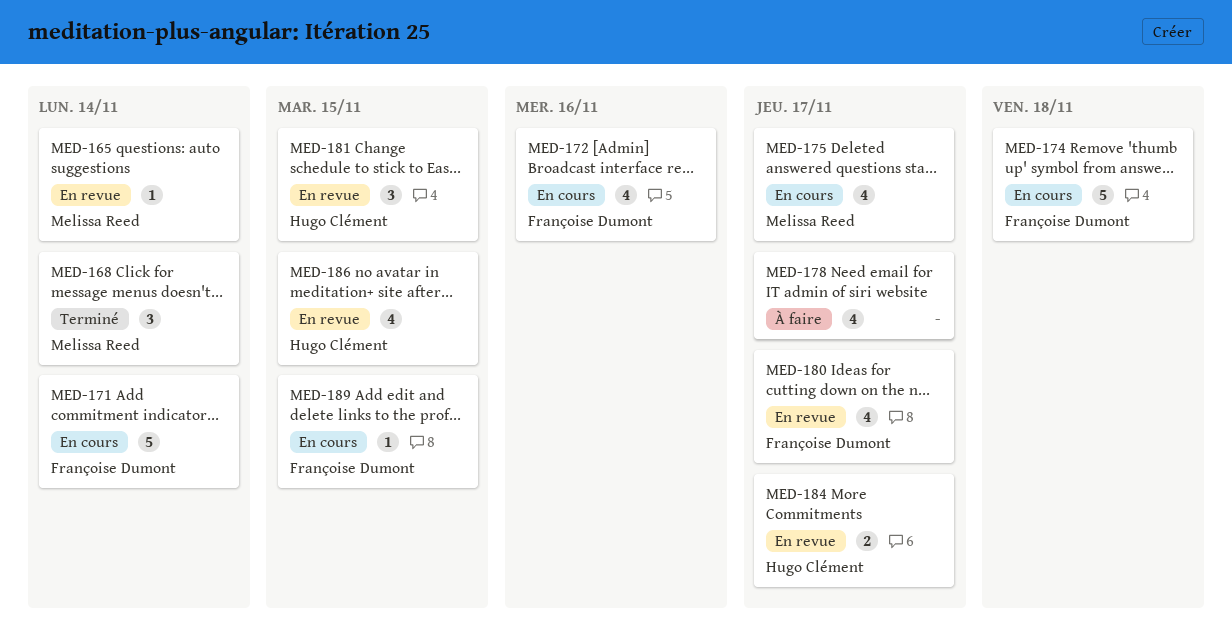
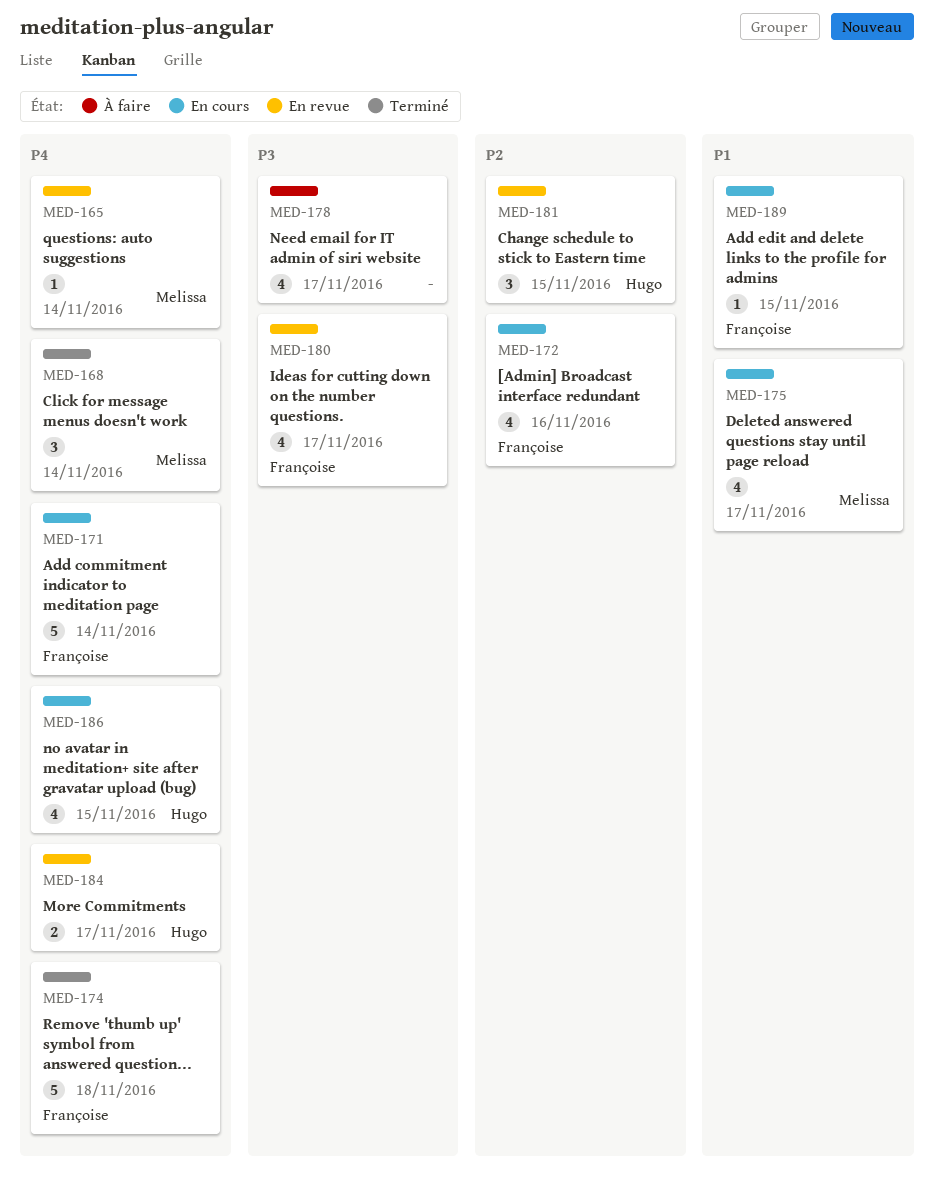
MED-174, status: En cours -> Terminé
MED-186, status: En revue -> En cours

